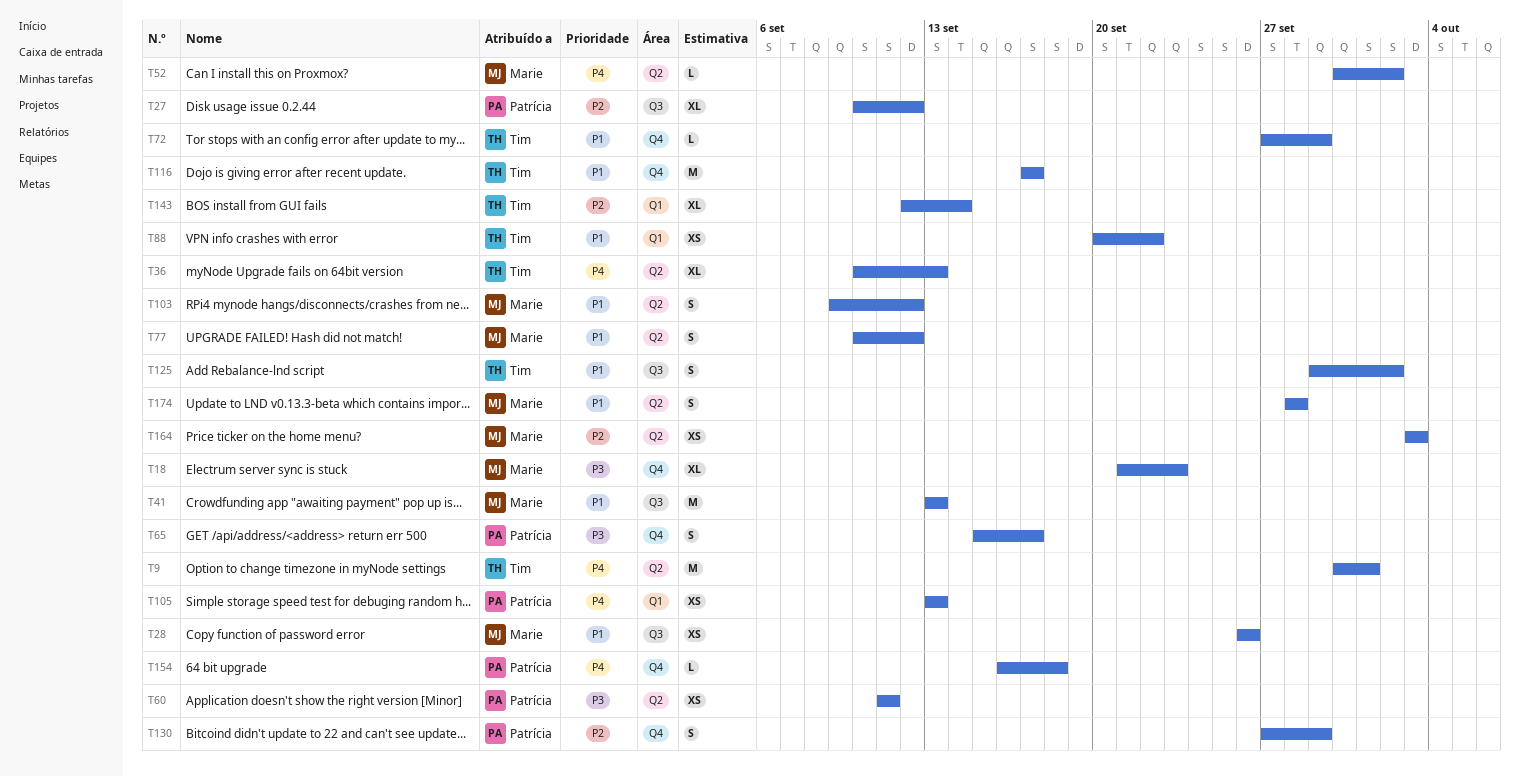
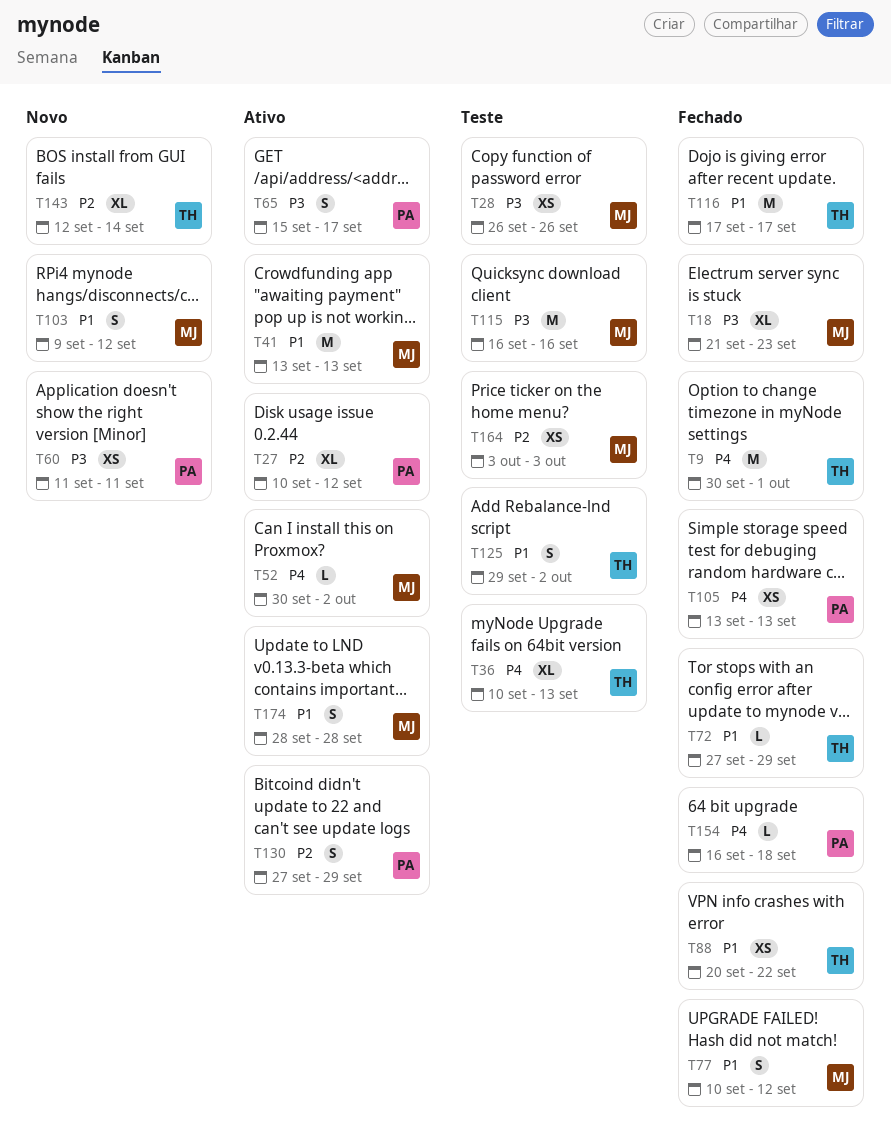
T28, priority: P1 -> P3
T115: none -> present

